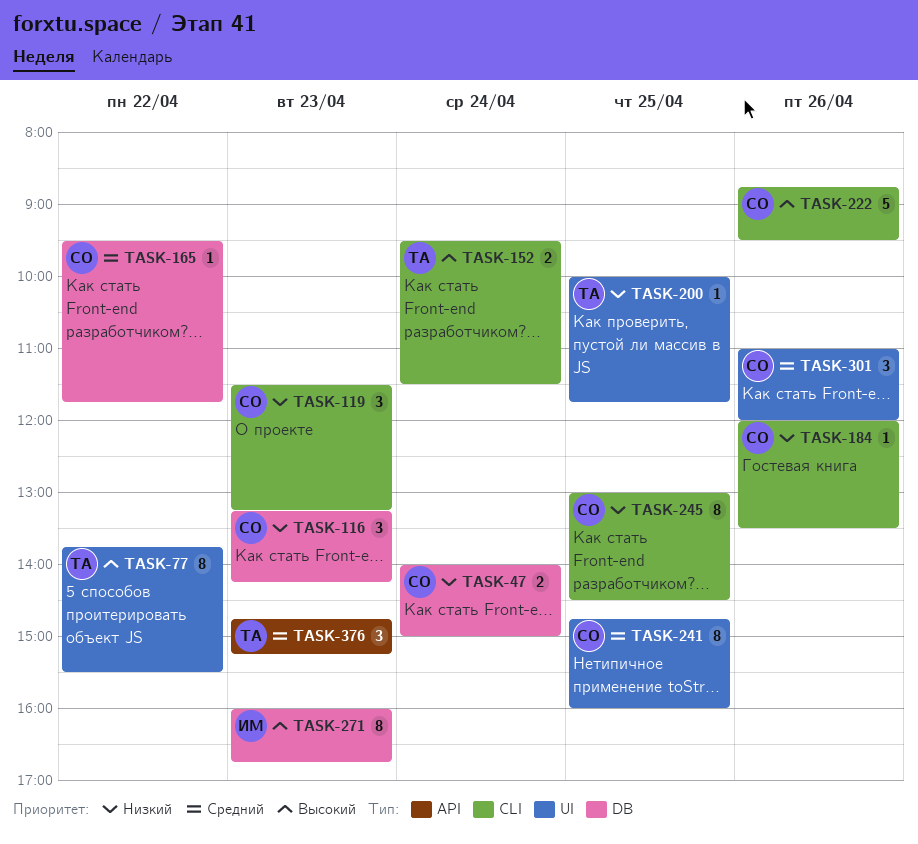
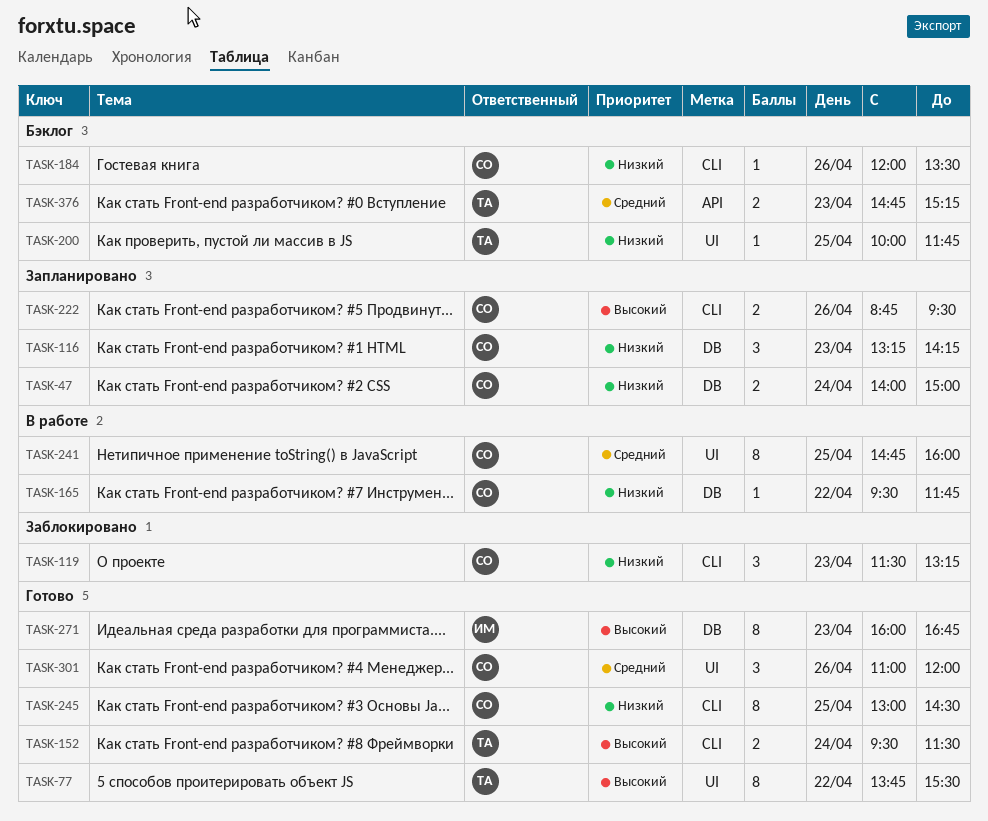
TASK-165, priority: Средний -> Низкий
TASK-222, estimate: 5 -> 2
TASK-376, estimate: 3 -> 2

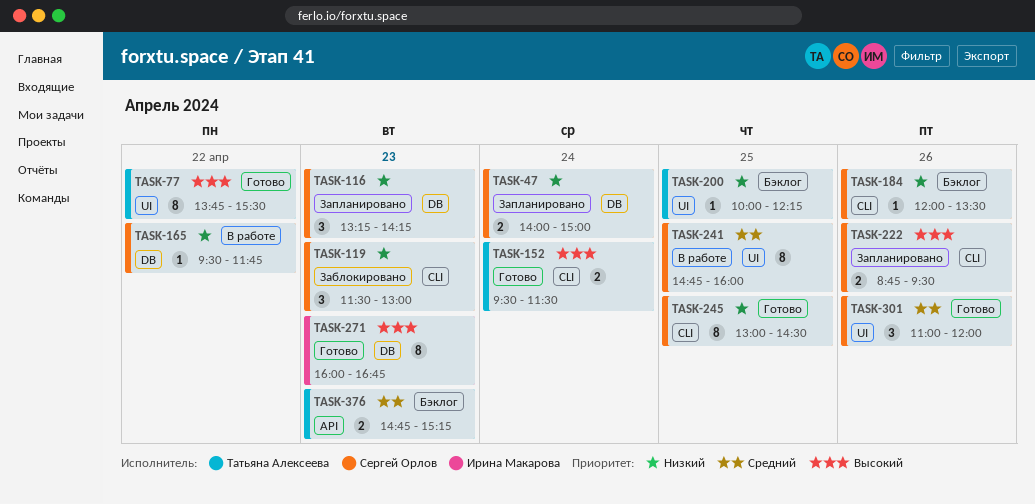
TASK-119, ends: 13:15 -> 13:00
TASK-200, ends: 11:45 -> 12:15

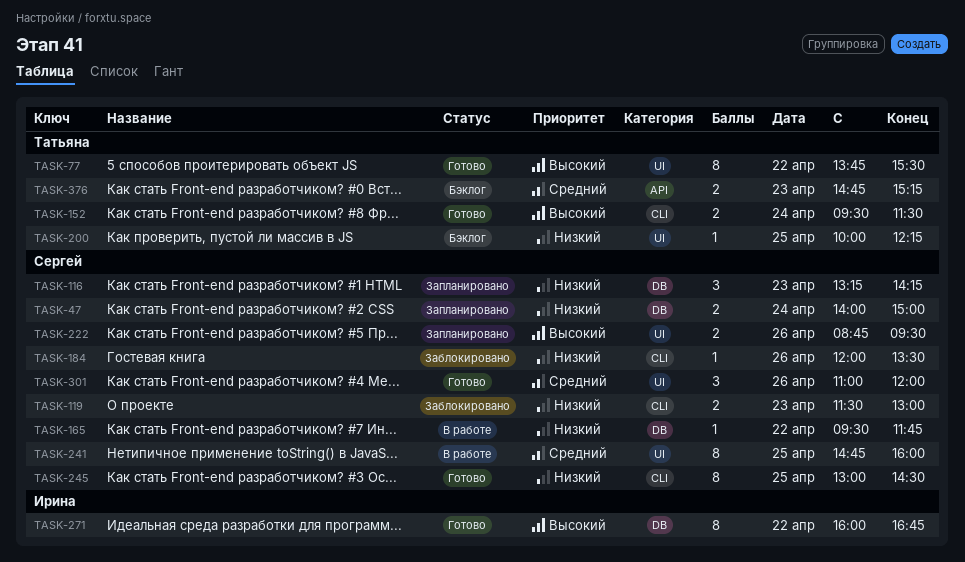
TASK-119, estimate: 3 -> 2
TASK-184, status: Бэклог -> Заблокировано
TASK-222, label: CLI -> UI
TASK-271, day: Apr 23 -> Apr 22

